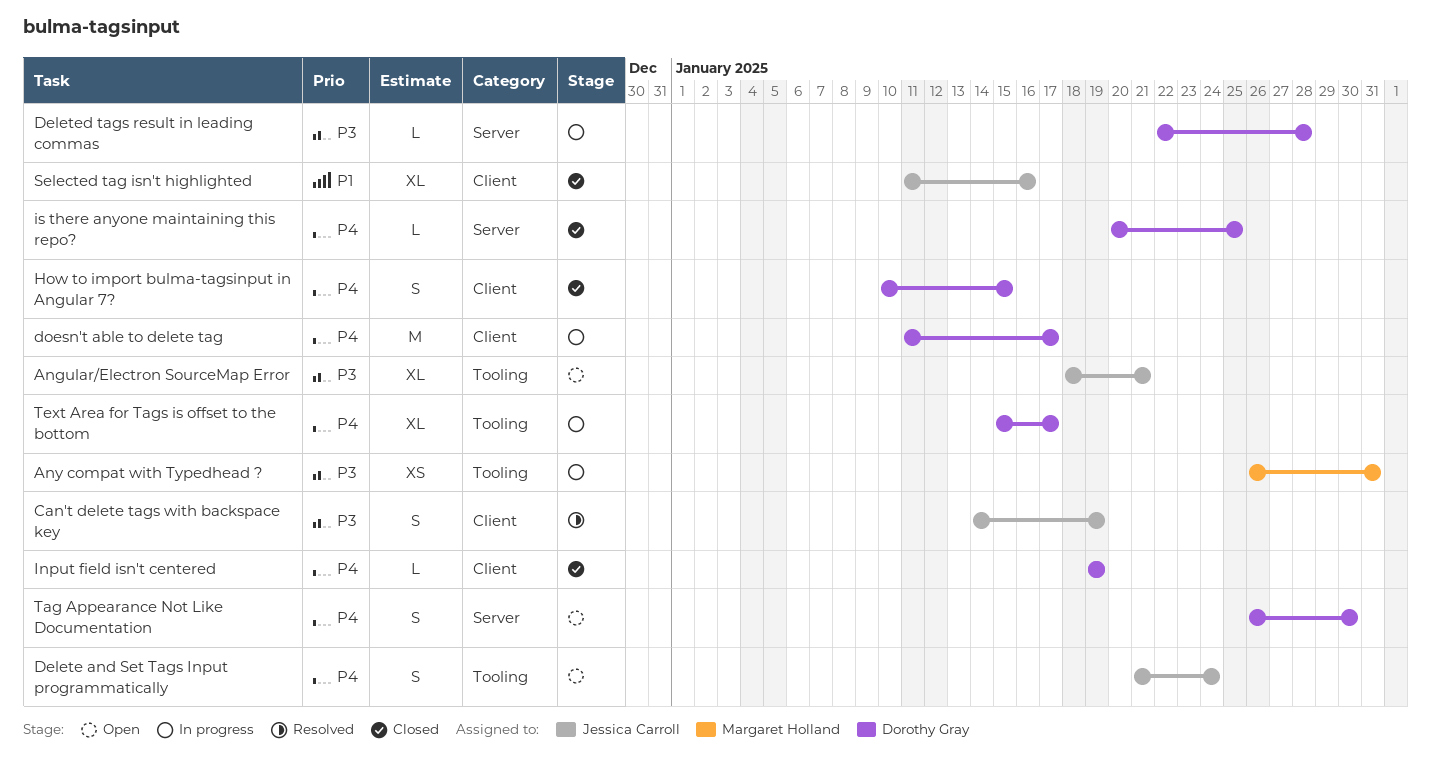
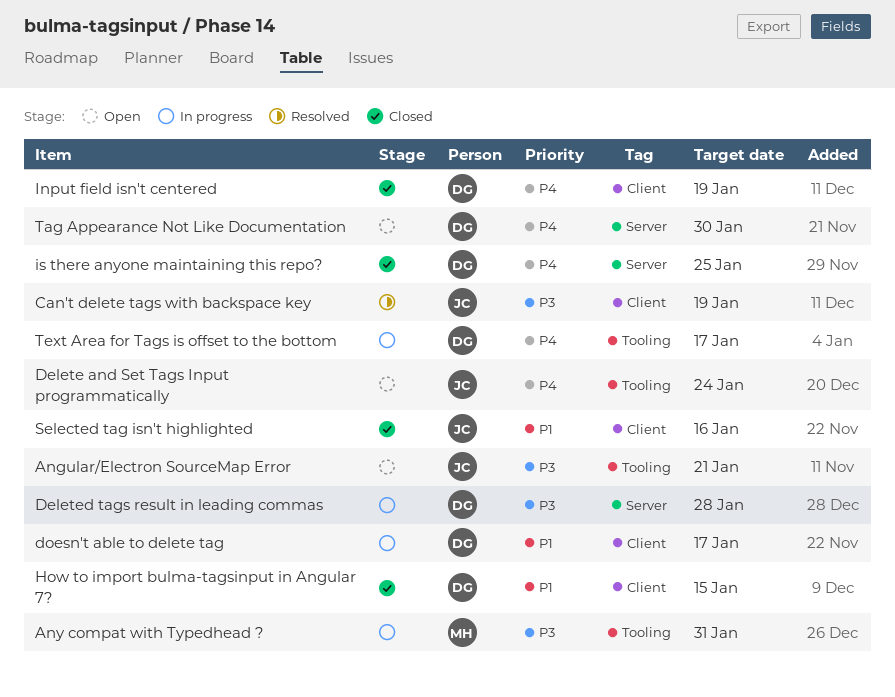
doesn't able to delete tag, priority: P4 -> P1
How to import bulma-tagsinput in Angular 7?, priority: P4 -> P1

